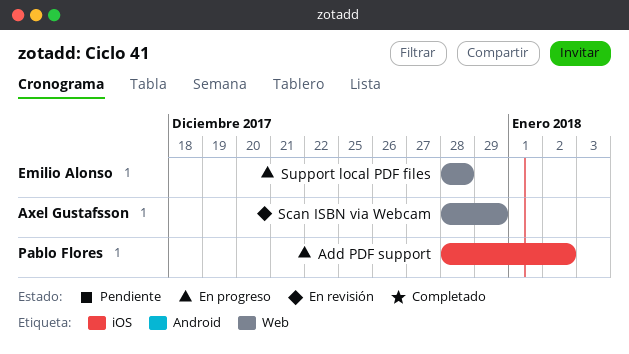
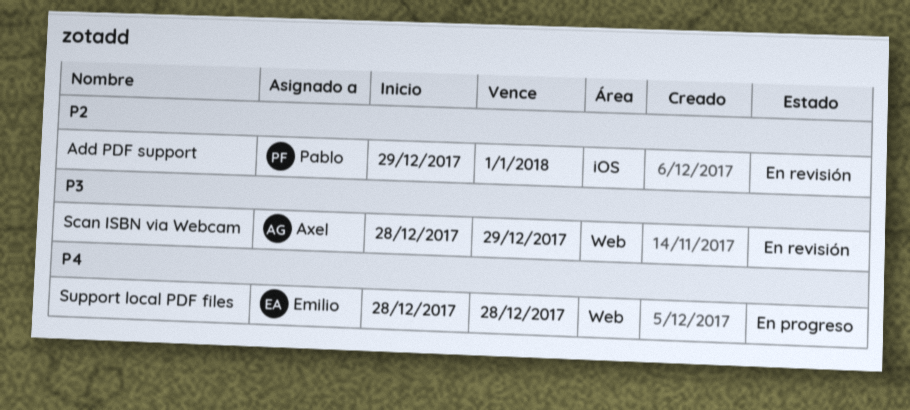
Add PDF support, status: En progreso -> En revisión
Add PDF support, start: Dec 28 -> Dec 29
Add PDF support, due: Jan 2 -> Jan 1

